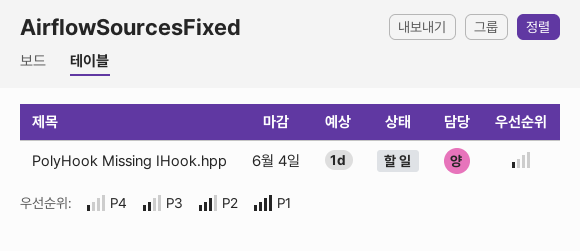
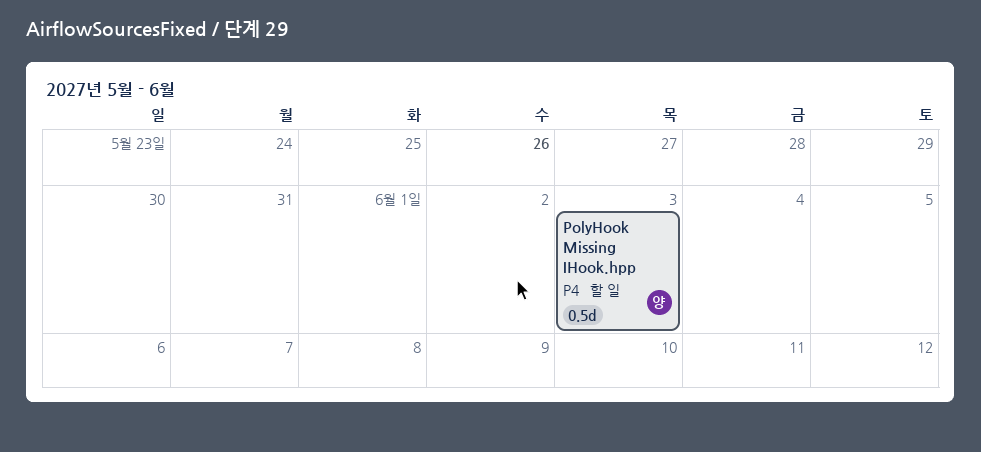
PolyHook Missing IHook.hpp, estimate: 1d -> 0.5d
PolyHook Missing IHook.hpp, due: Jun 4 -> Jun 3

